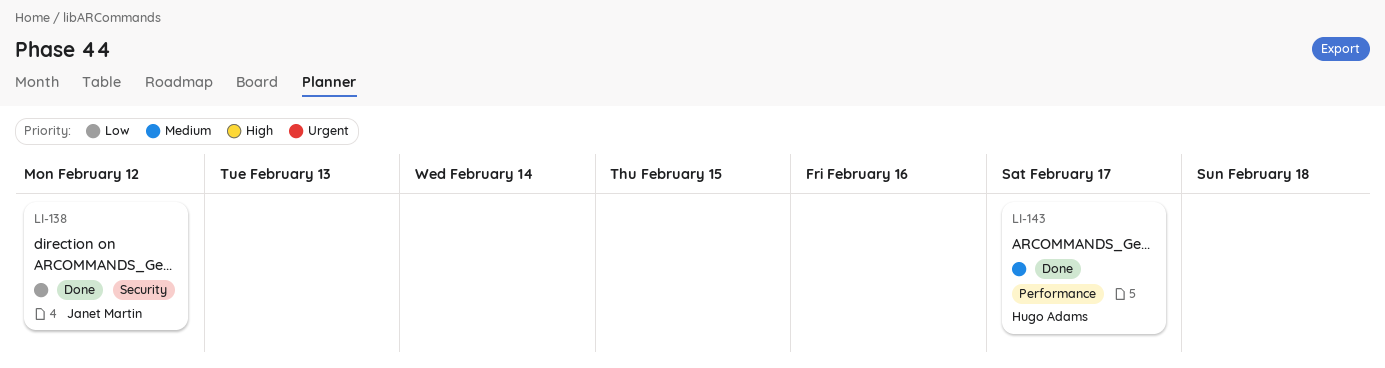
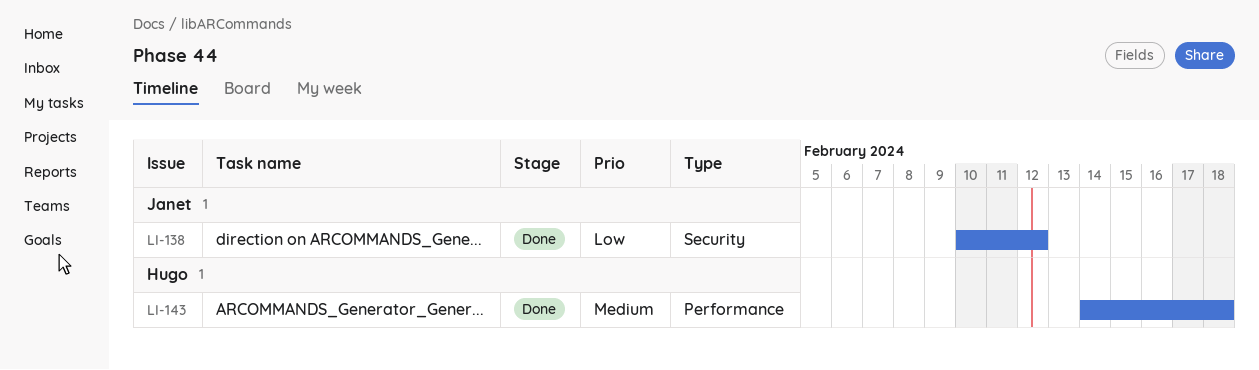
LI-143, due: Feb 17 -> Feb 18

